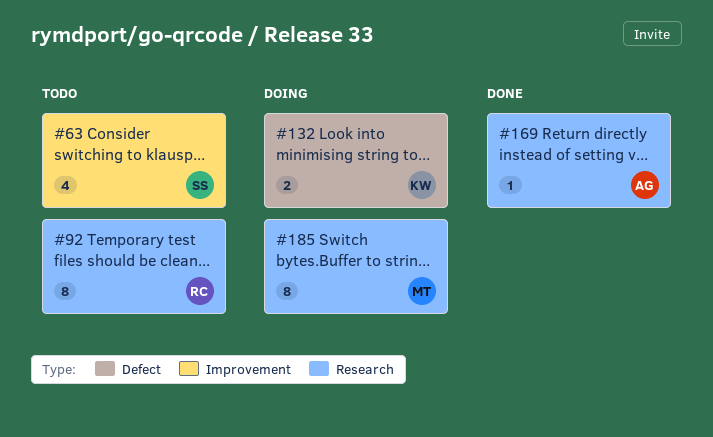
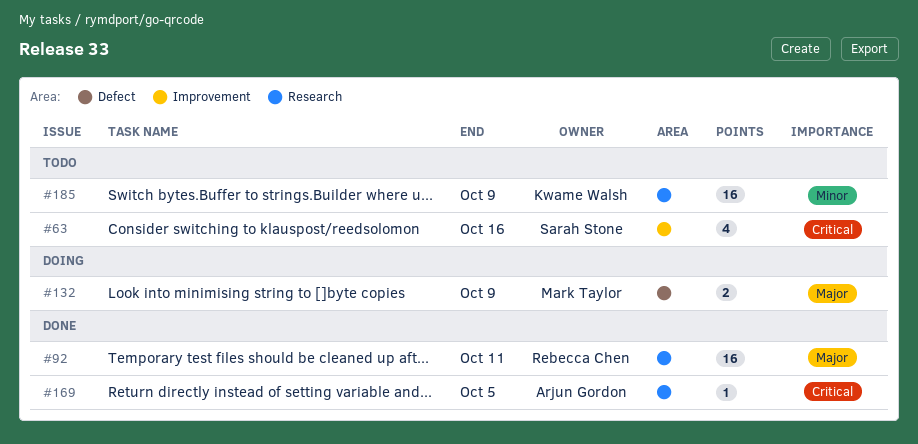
#92, status: Todo -> Done
#92, estimate: 8 -> 16
#132, owner: Kwame Walsh -> Mark Taylor
#185, status: Doing -> Todo
#185, owner: Mark Taylor -> Kwame Walsh
#185, estimate: 8 -> 16

